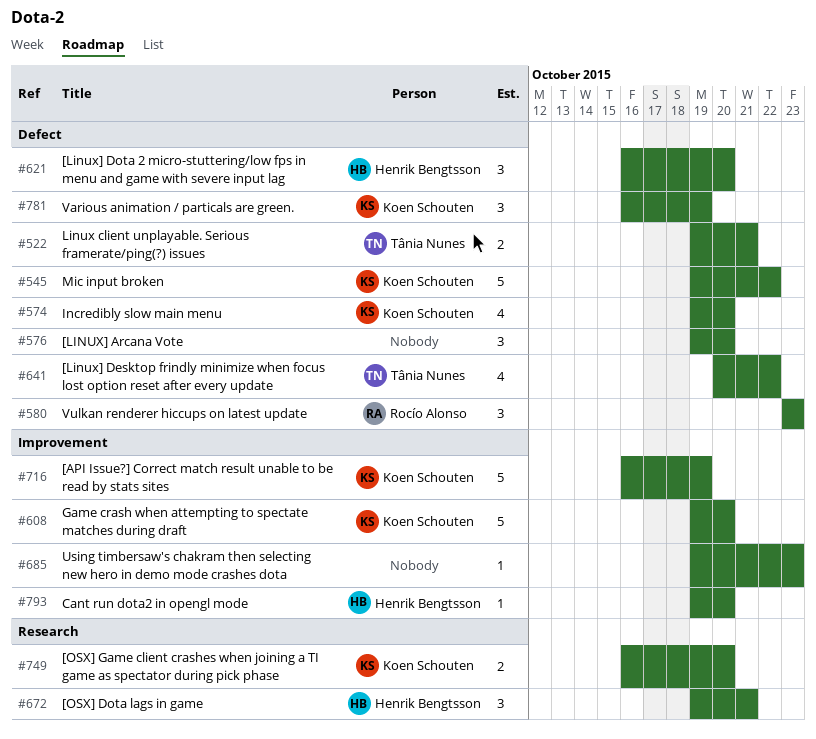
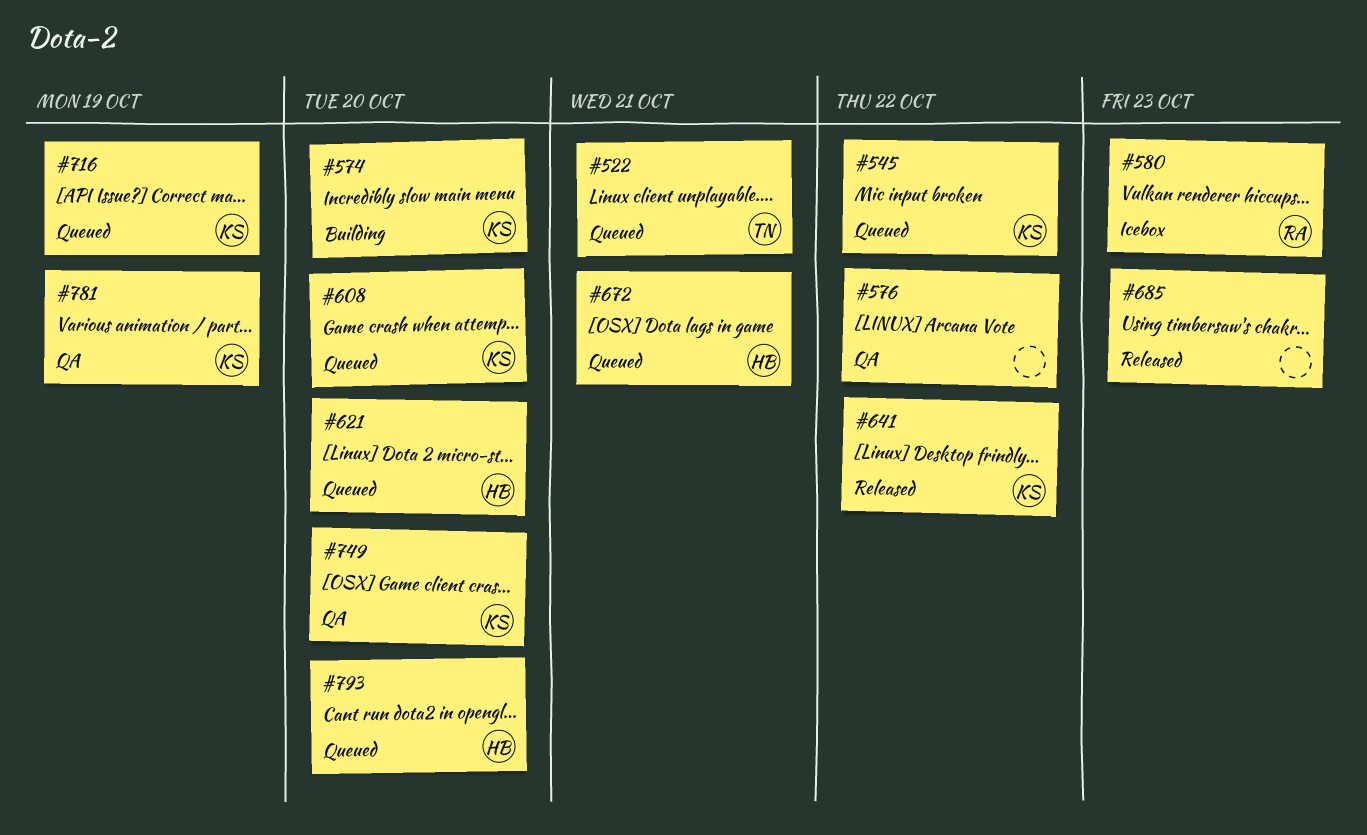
#576, due: Oct 20 -> Oct 22
#641, owner: Tânia Nunes -> Koen Schouten

